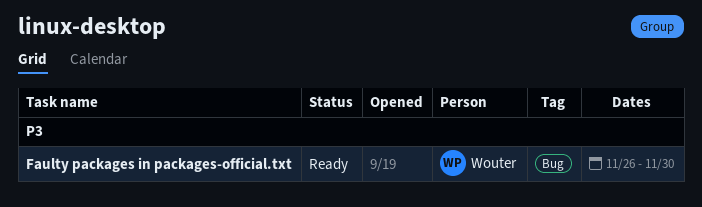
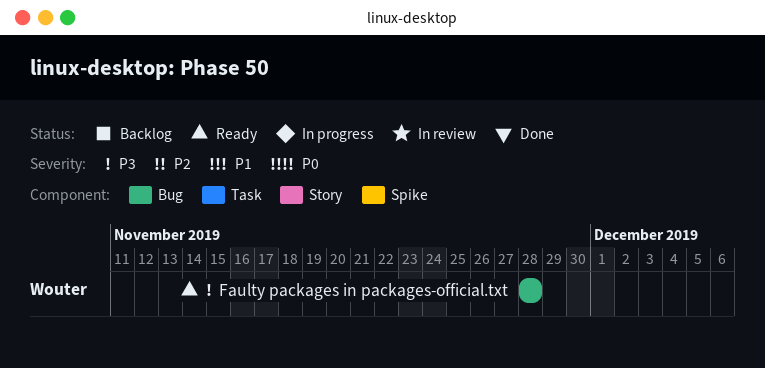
Faulty packages in packages-official.txt, start: Nov 26 -> Nov 28
Faulty packages in packages-official.txt, due: Nov 30 -> Nov 28

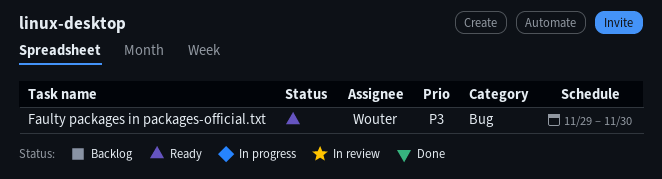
Faulty packages in packages-official.txt, start: Nov 28 -> Nov 29
Faulty packages in packages-official.txt, due: Nov 28 -> Nov 30

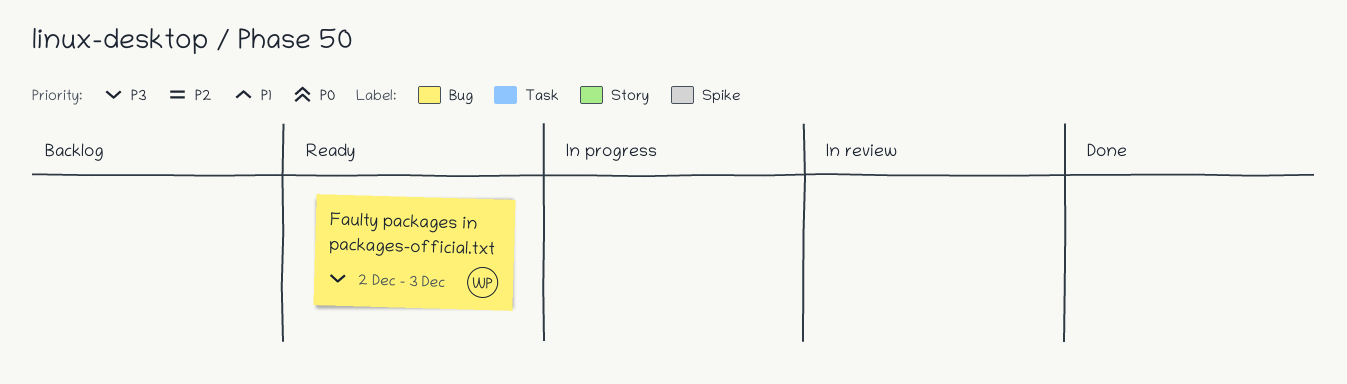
Faulty packages in packages-official.txt, start: Nov 29 -> Dec 2
Faulty packages in packages-official.txt, due: Nov 30 -> Dec 3

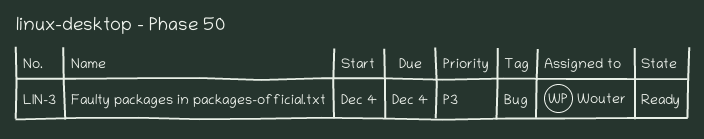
Faulty packages in packages-official.txt, start: Dec 2 -> Dec 4
Faulty packages in packages-official.txt, due: Dec 3 -> Dec 4

